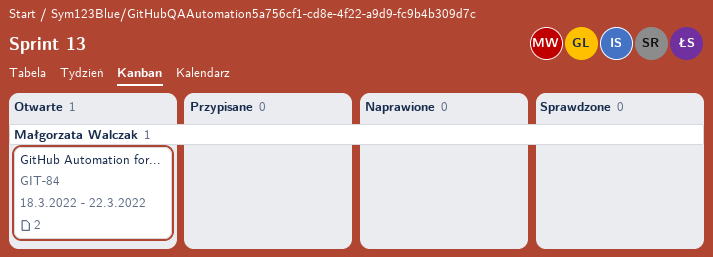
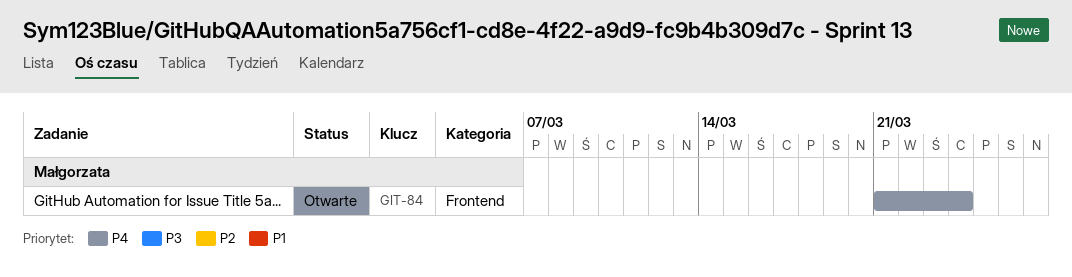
GIT-84, start: Mar 18 -> Mar 21
GIT-84, due: Mar 22 -> Mar 24

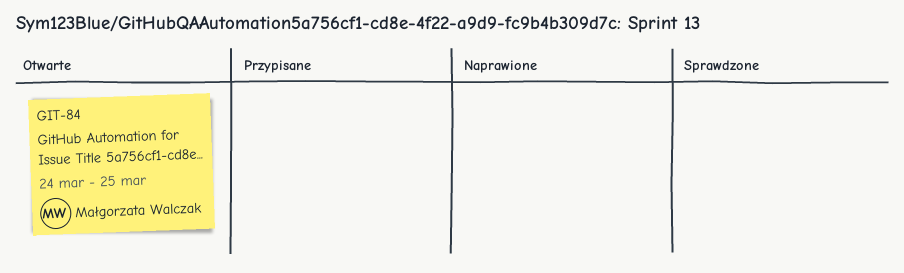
GIT-84, start: Mar 21 -> Mar 24
GIT-84, due: Mar 24 -> Mar 25

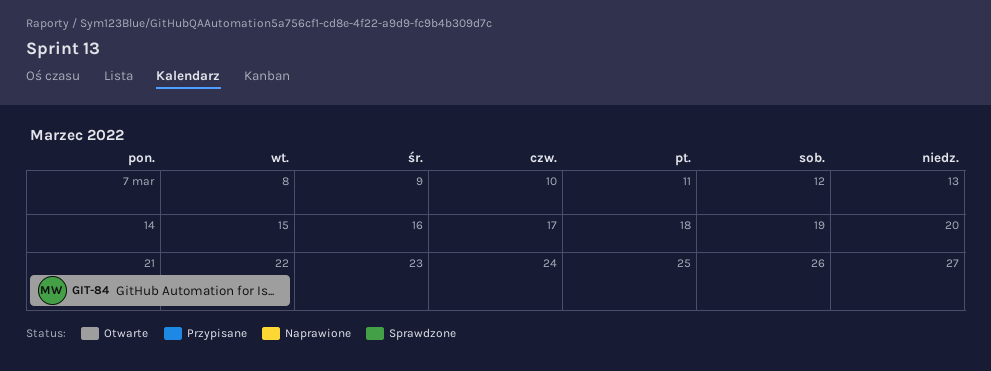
GIT-84, start: Mar 24 -> Mar 21
GIT-84, due: Mar 25 -> Mar 22

